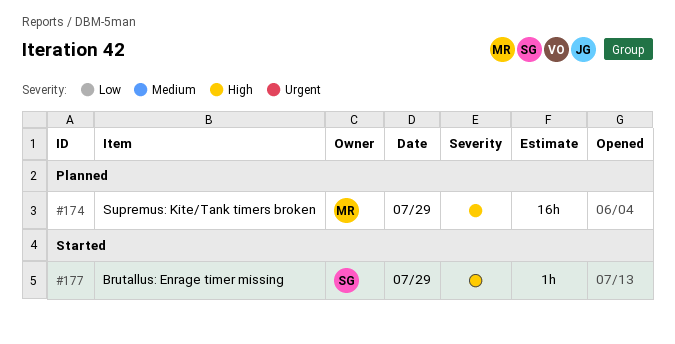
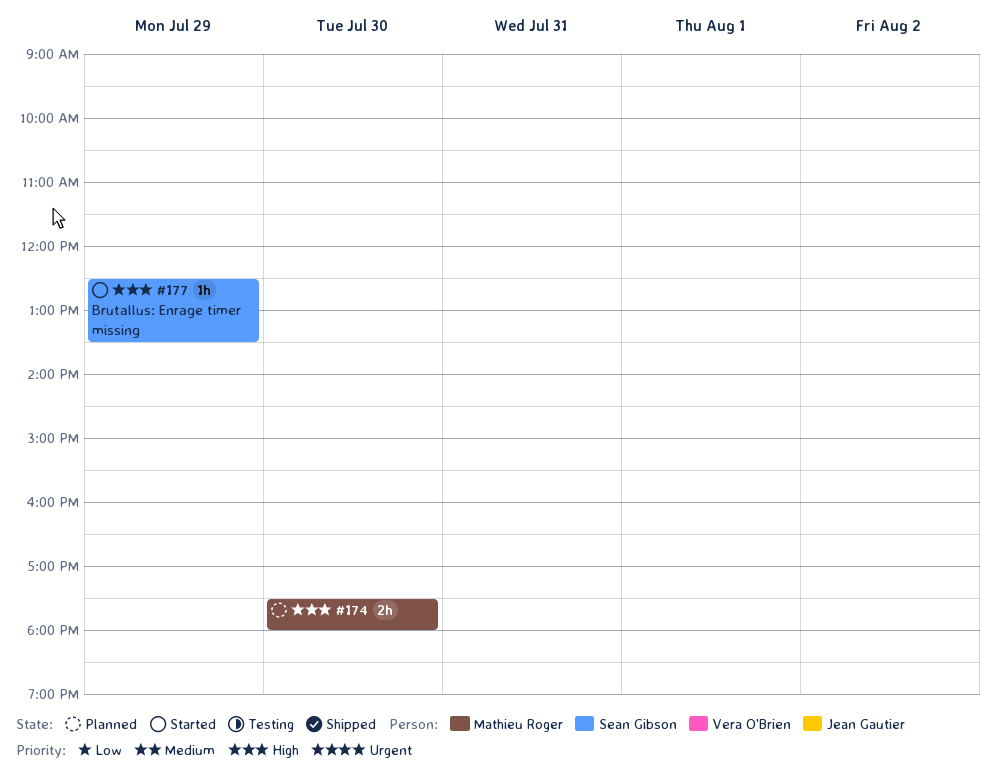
#174, estimate: 16h -> 2h
#174, day: Jul 29 -> Jul 30

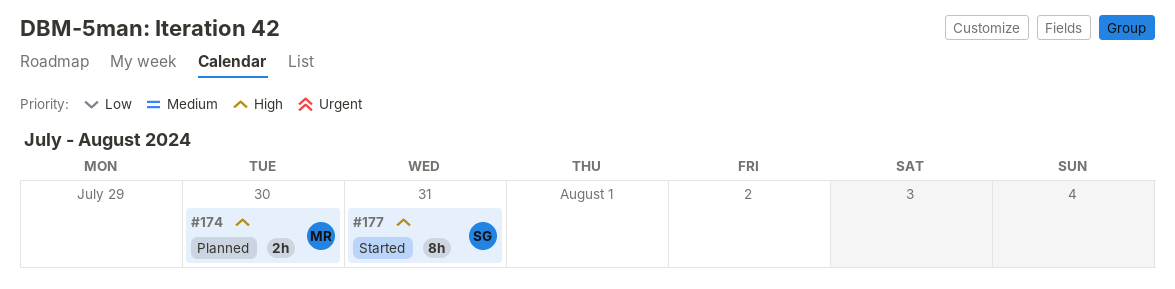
#177, estimate: 1h -> 8h
#177, day: Jul 29 -> Jul 31

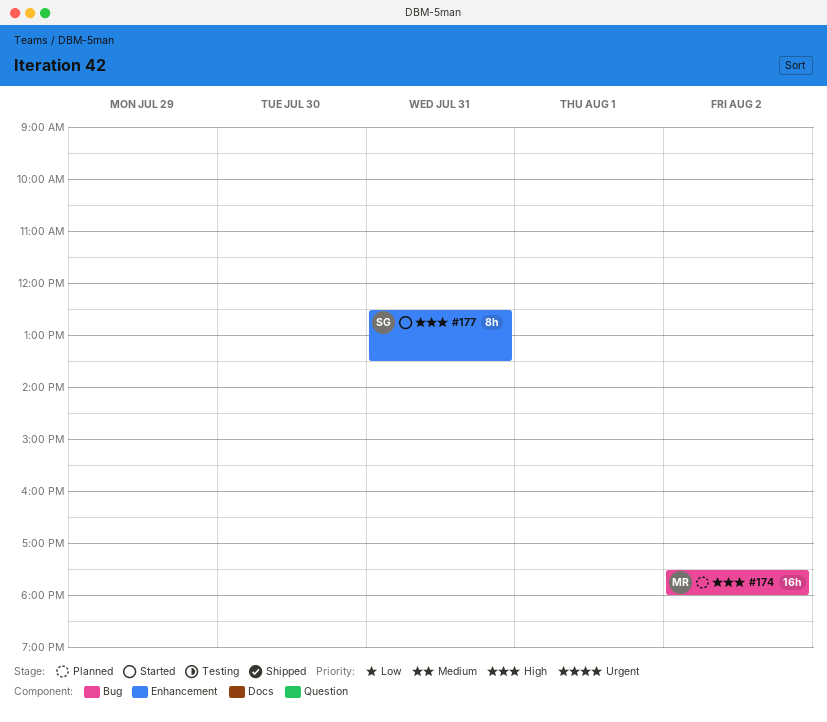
#174, estimate: 2h -> 16h
#174, day: Jul 30 -> Aug 2

